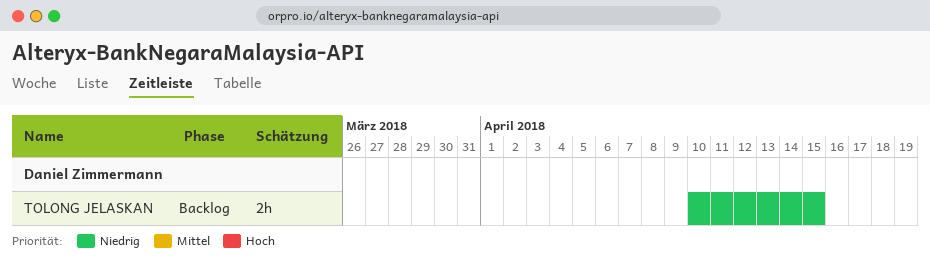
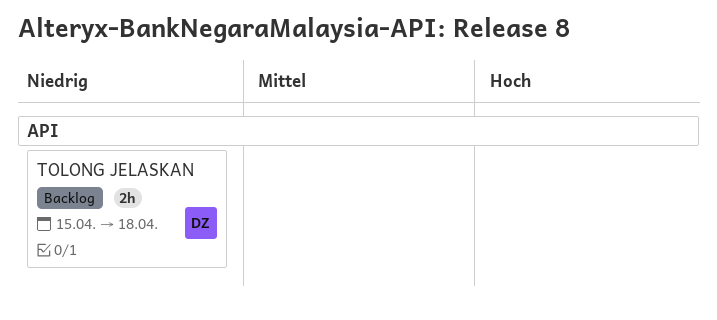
TOLONG JELASKAN, start: Apr 10 -> Apr 15
TOLONG JELASKAN, due: Apr 15 -> Apr 18

